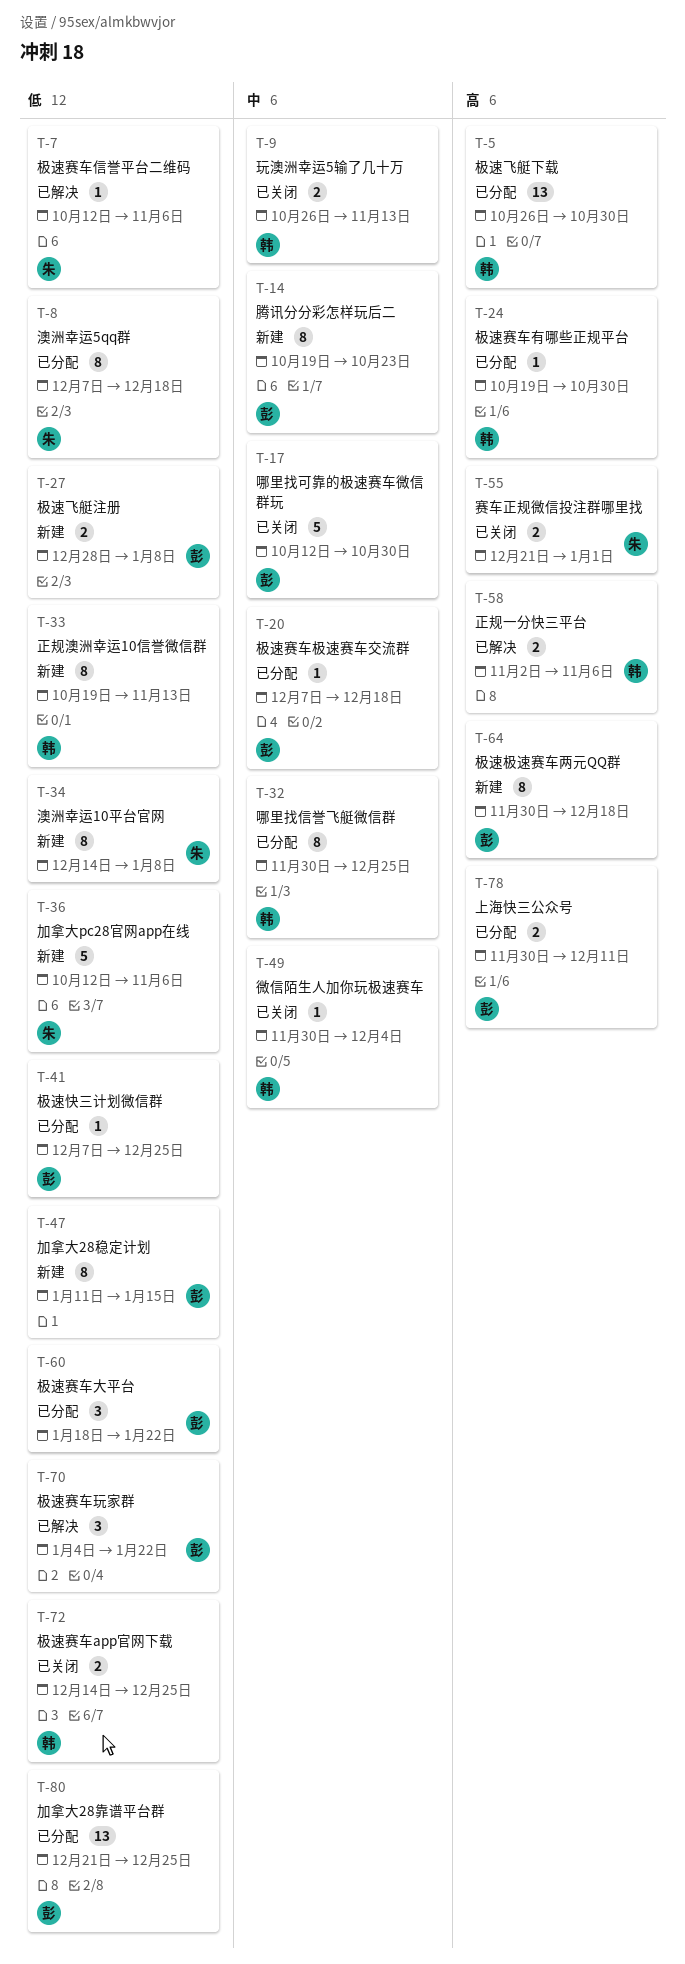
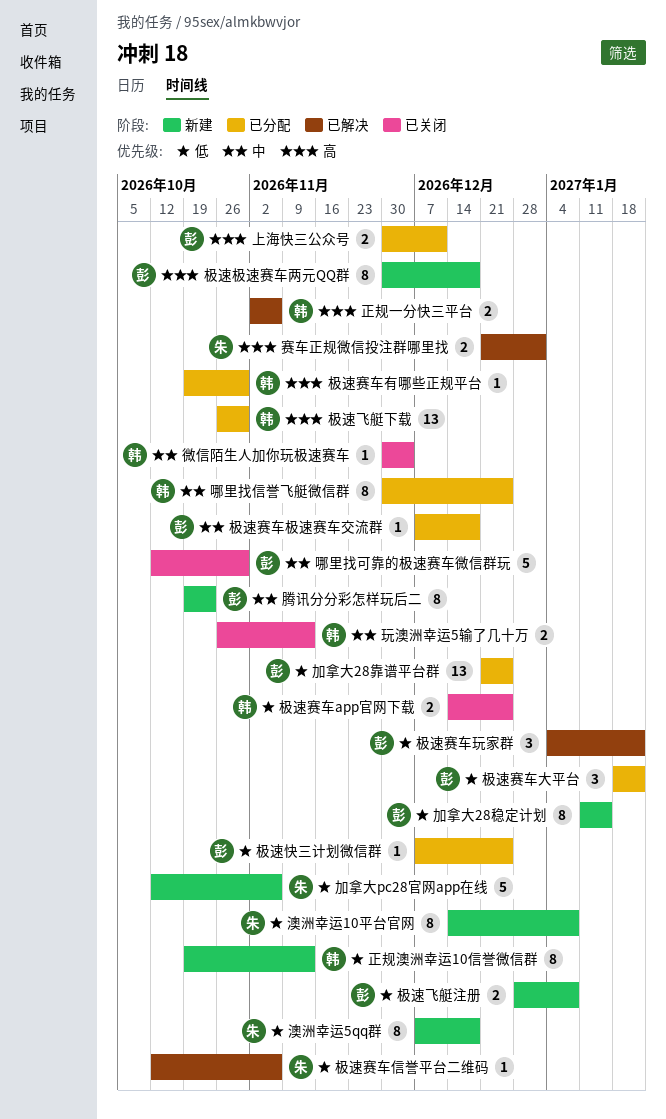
澳洲幸运5qq群, status: 已分配 -> 新建
赛车正规微信投注群哪里找, status: 已关闭 -> 已解决

